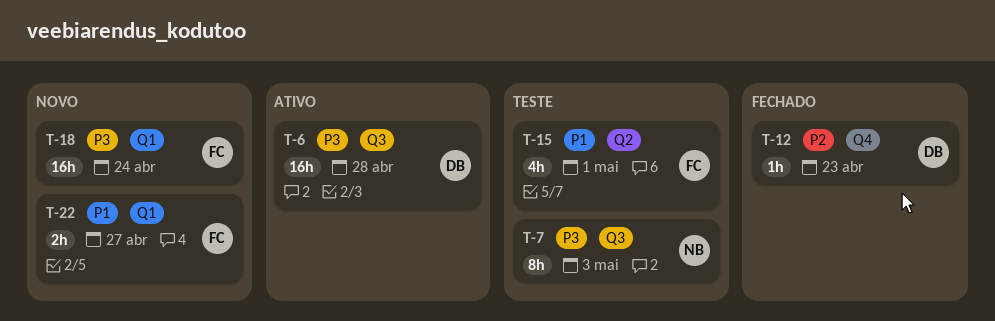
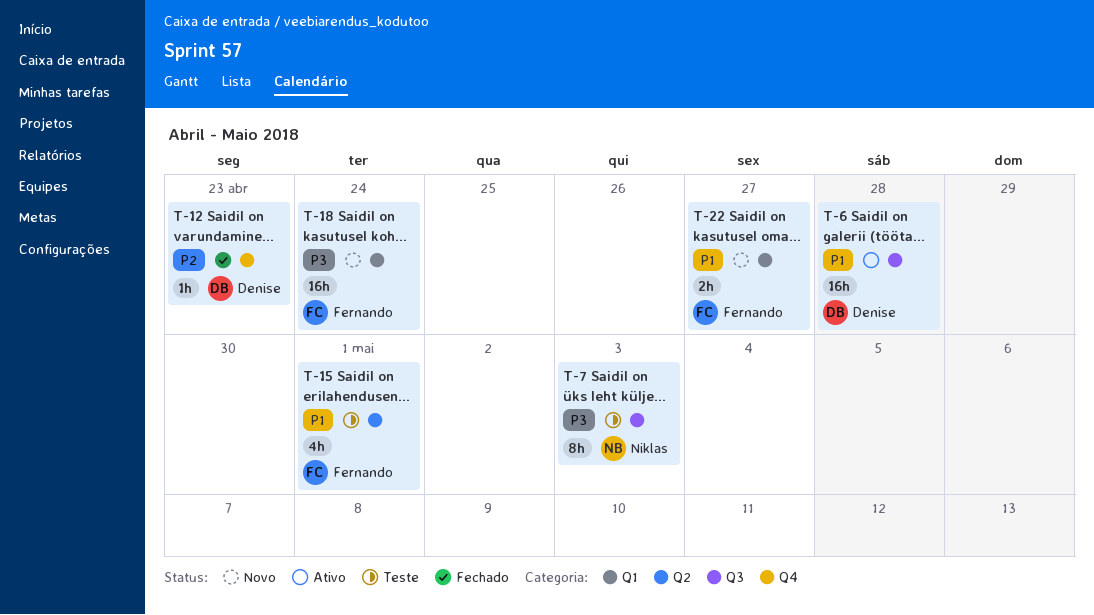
T-6, priority: P3 -> P1

